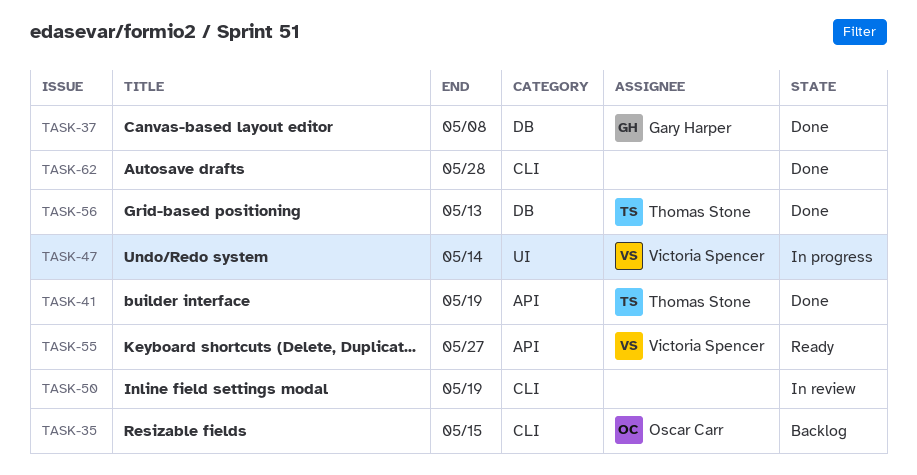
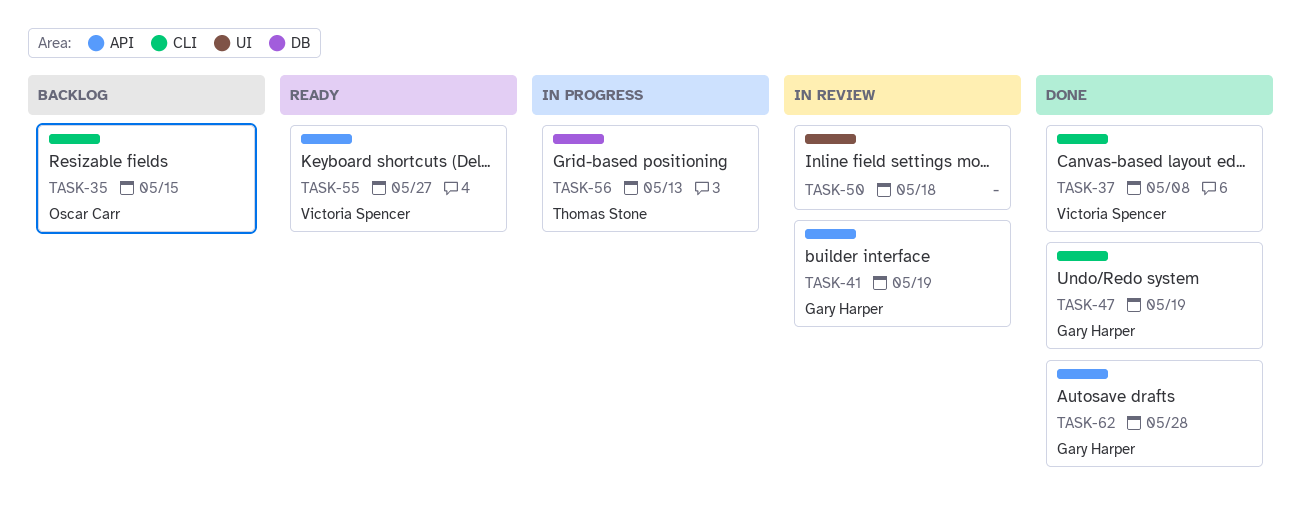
TASK-37, owner: Gary Harper -> Victoria Spencer
TASK-37, label: DB -> CLI
TASK-41, status: Done -> In review
TASK-41, owner: Thomas Stone -> Gary Harper
TASK-47, status: In progress -> Done
TASK-47, owner: Victoria Spencer -> Gary Harper
TASK-47, label: UI -> CLI
TASK-47, due: May 14 -> May 19
TASK-50, label: CLI -> UI
TASK-50, due: May 19 -> May 18
TASK-56, status: Done -> In progress
TASK-62, owner: none -> Gary Harper
TASK-62, label: CLI -> API

